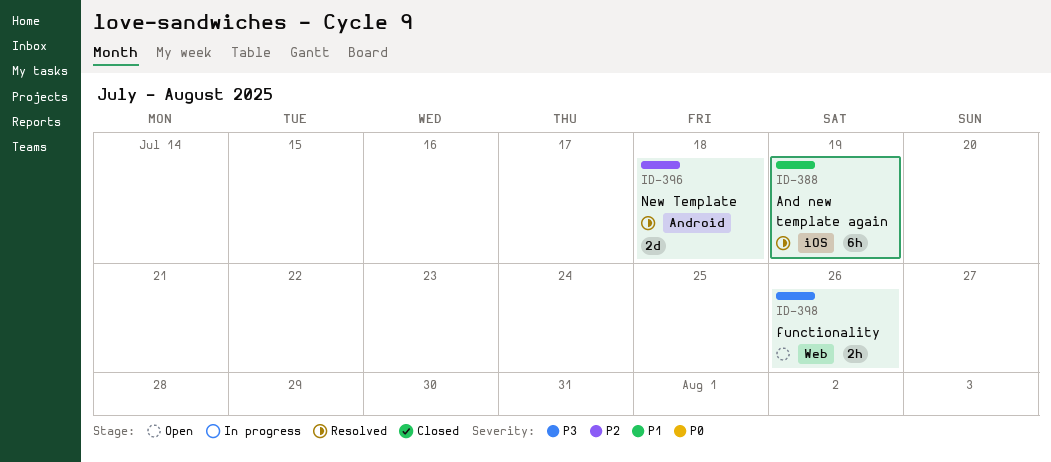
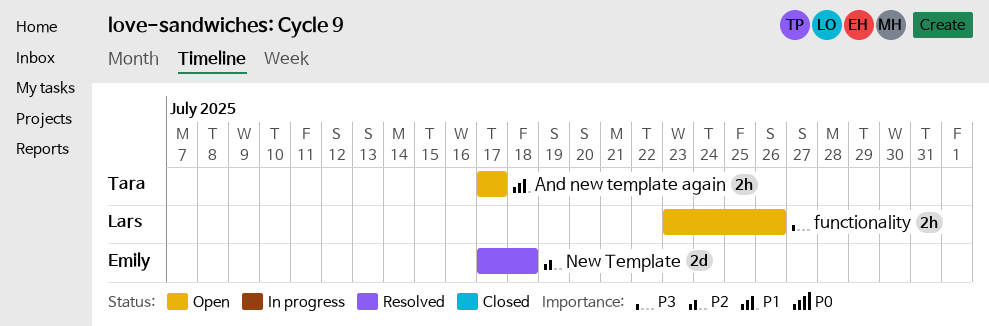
And new template again, status: Resolved -> Open
And new template again, estimate: 6h -> 2h
And new template again, due: Jul 19 -> Jul 17

